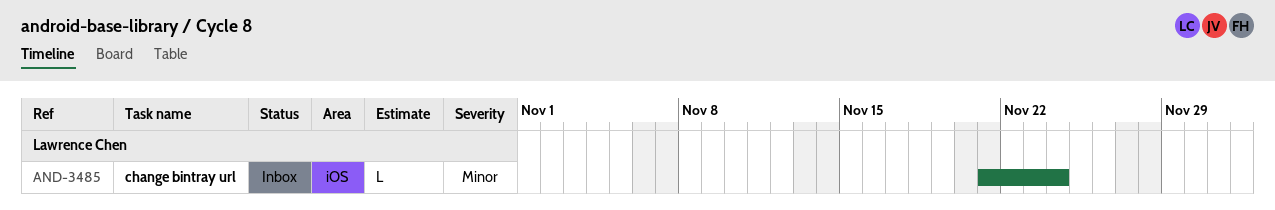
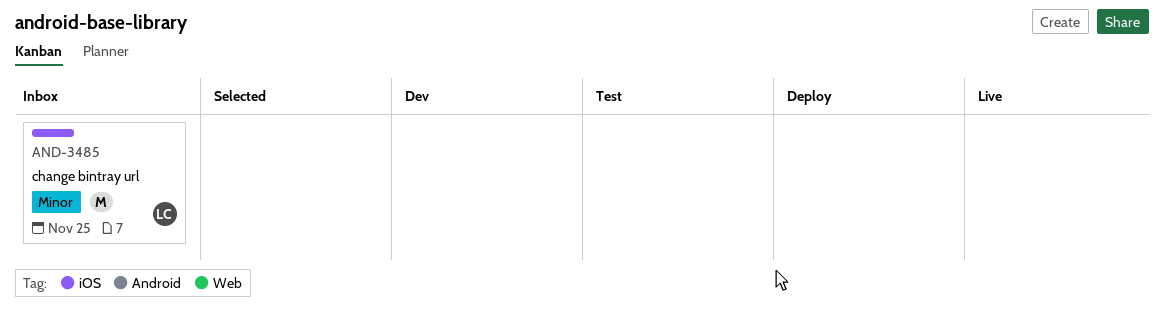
AND-3485, estimate: L -> M
AND-3485, due: Nov 24 -> Nov 25

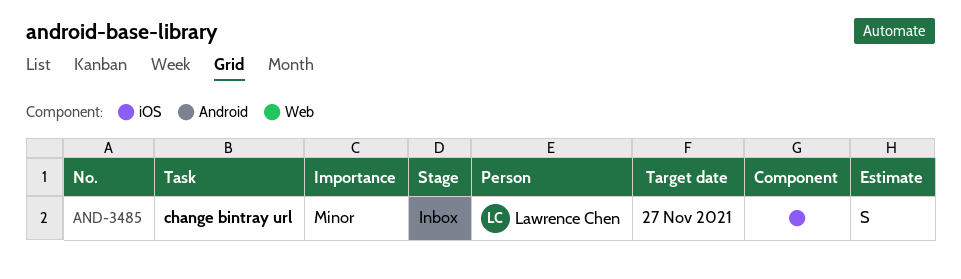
AND-3485, estimate: M -> S
AND-3485, due: Nov 25 -> Nov 27

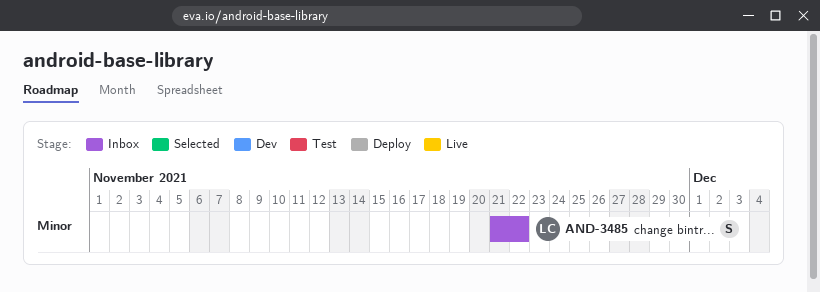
AND-3485, due: Nov 27 -> Nov 22

